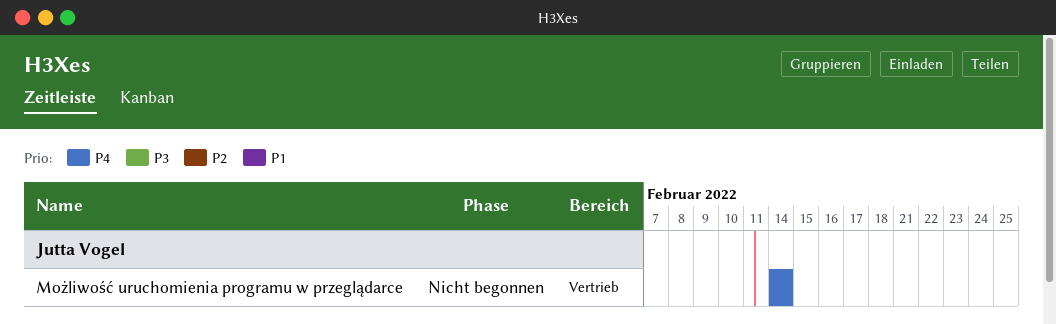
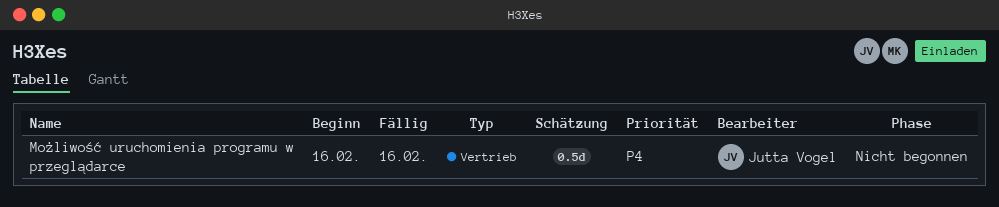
Możliwość uruchomienia programu w przeglądarce, start: Feb 14 -> Feb 16
Możliwość uruchomienia programu w przeglądarce, due: Feb 14 -> Feb 16

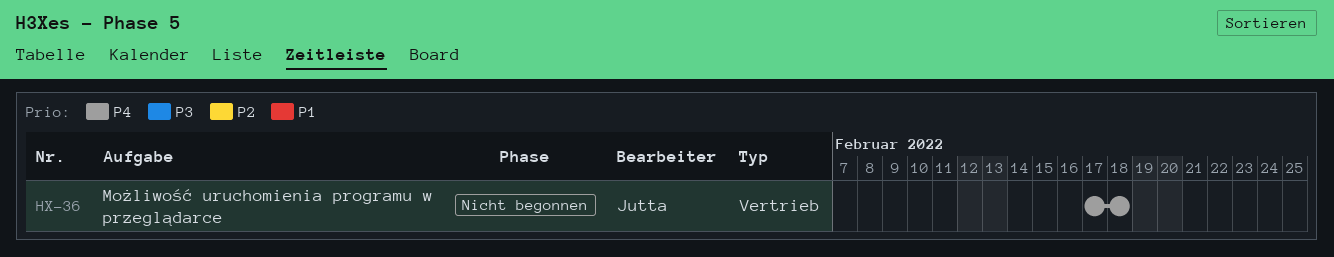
Możliwość uruchomienia programu w przeglądarce, start: Feb 16 -> Feb 17
Możliwość uruchomienia programu w przeglądarce, due: Feb 16 -> Feb 18

